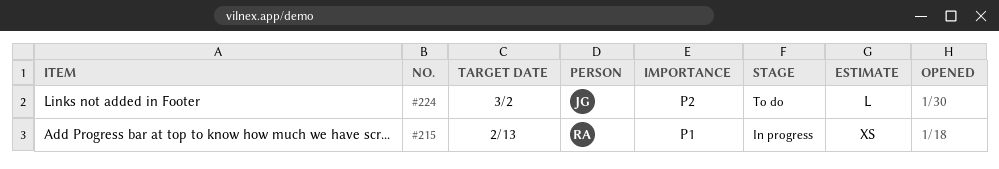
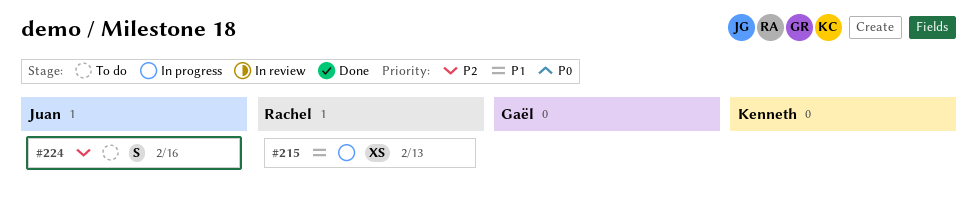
#224, estimate: L -> S
#224, due: Mar 2 -> Feb 16

